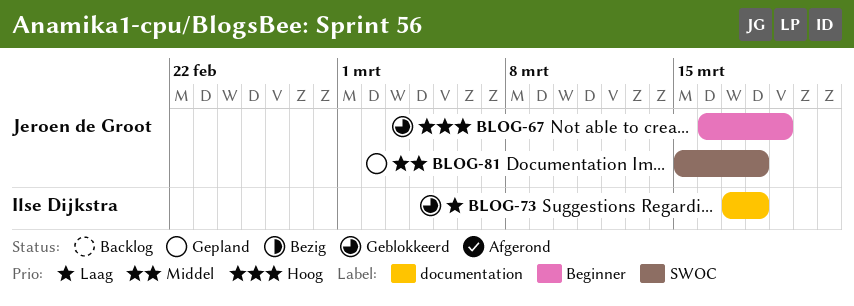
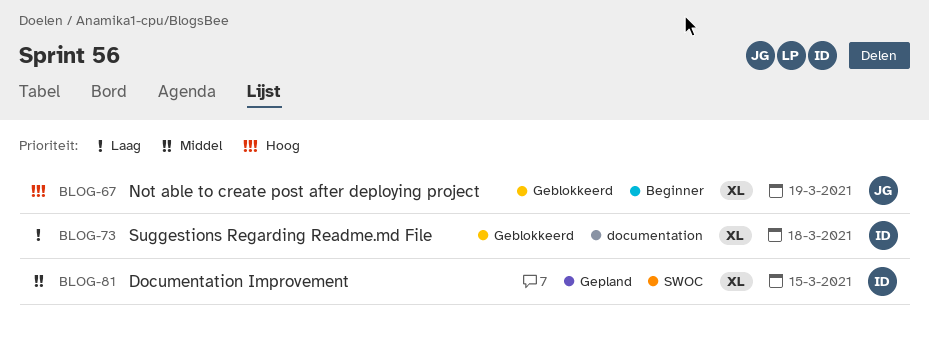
BLOG-81, owner: Jeroen de Groot -> Ilse Dijkstra
BLOG-81, due: Mar 18 -> Mar 15

